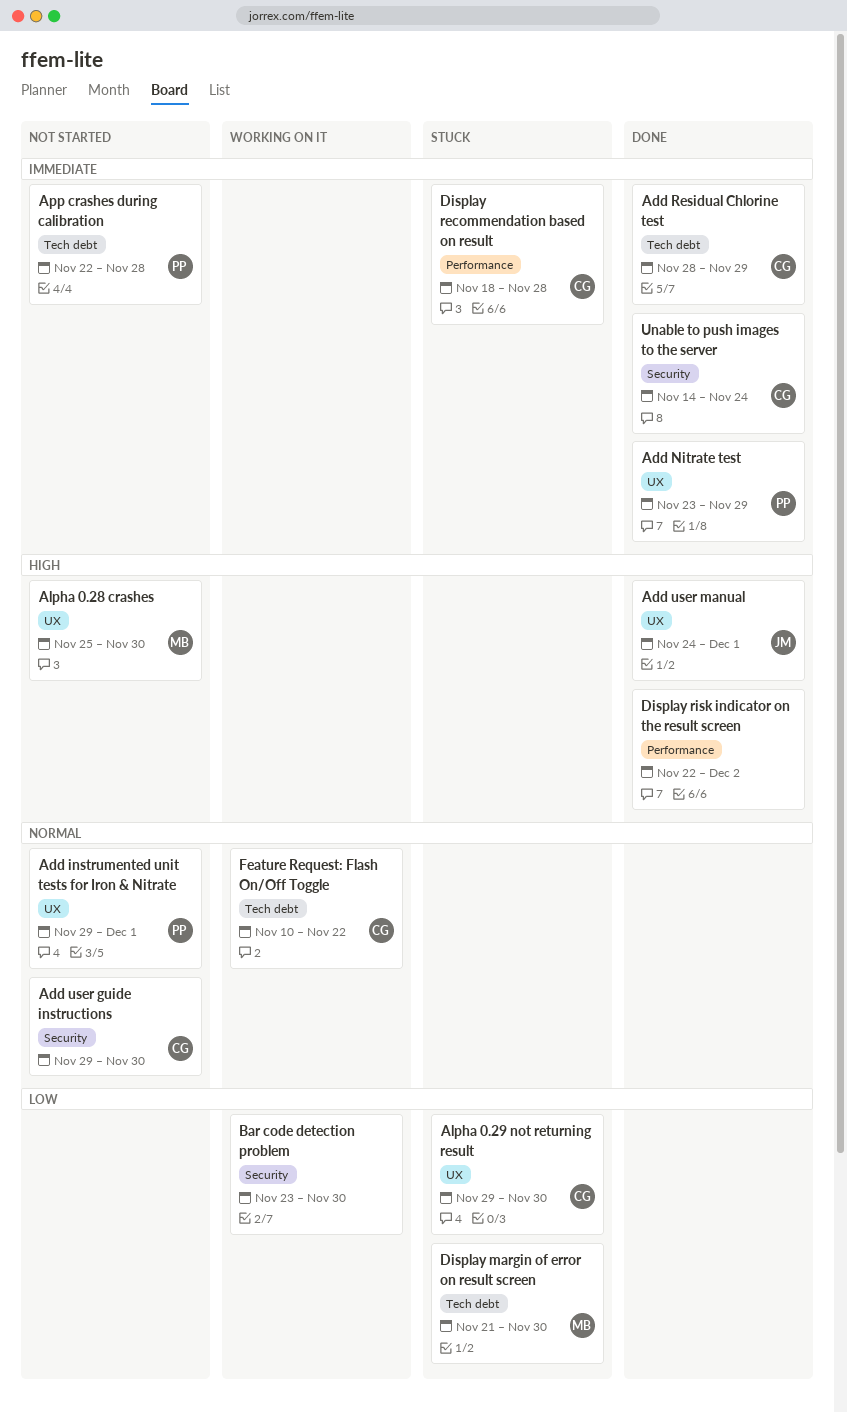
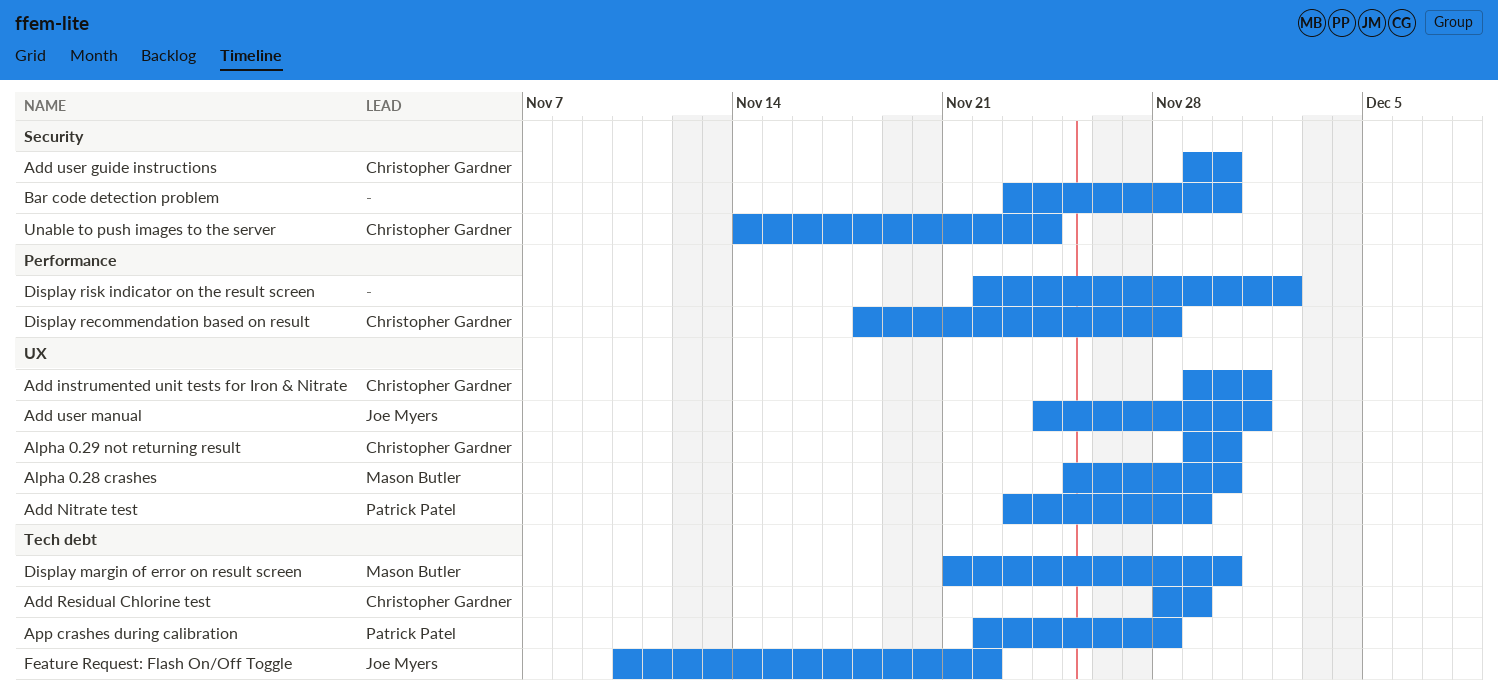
Add instrumented unit tests for Iron & Nitrate, owner: Patrick Patel -> Christopher Gardner
Feature Request: Flash On/Off Toggle, owner: Christopher Gardner -> Joe Myers

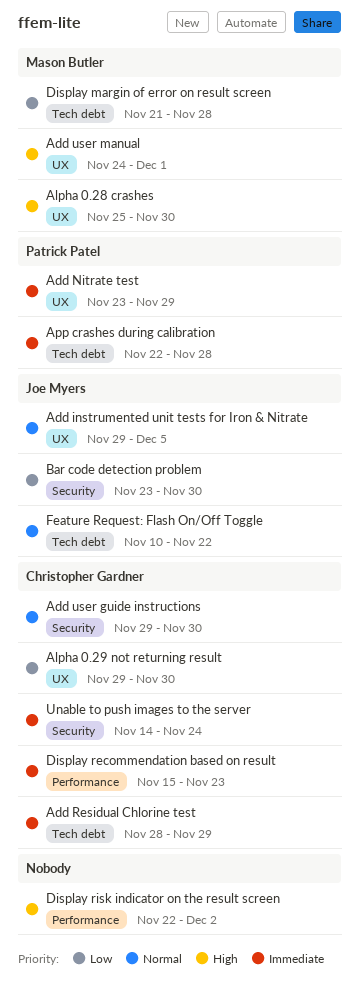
Add instrumented unit tests for Iron & Nitrate, owner: Christopher Gardner -> Joe Myers
Add instrumented unit tests for Iron & Nitrate, due: Dec 1 -> Dec 5
Add user manual, owner: Joe Myers -> Mason Butler
Bar code detection problem, owner: none -> Joe Myers
Display margin of error on result screen, due: Nov 30 -> Nov 28
Display recommendation based on result, start: Nov 18 -> Nov 15
Display recommendation based on result, due: Nov 28 -> Nov 23

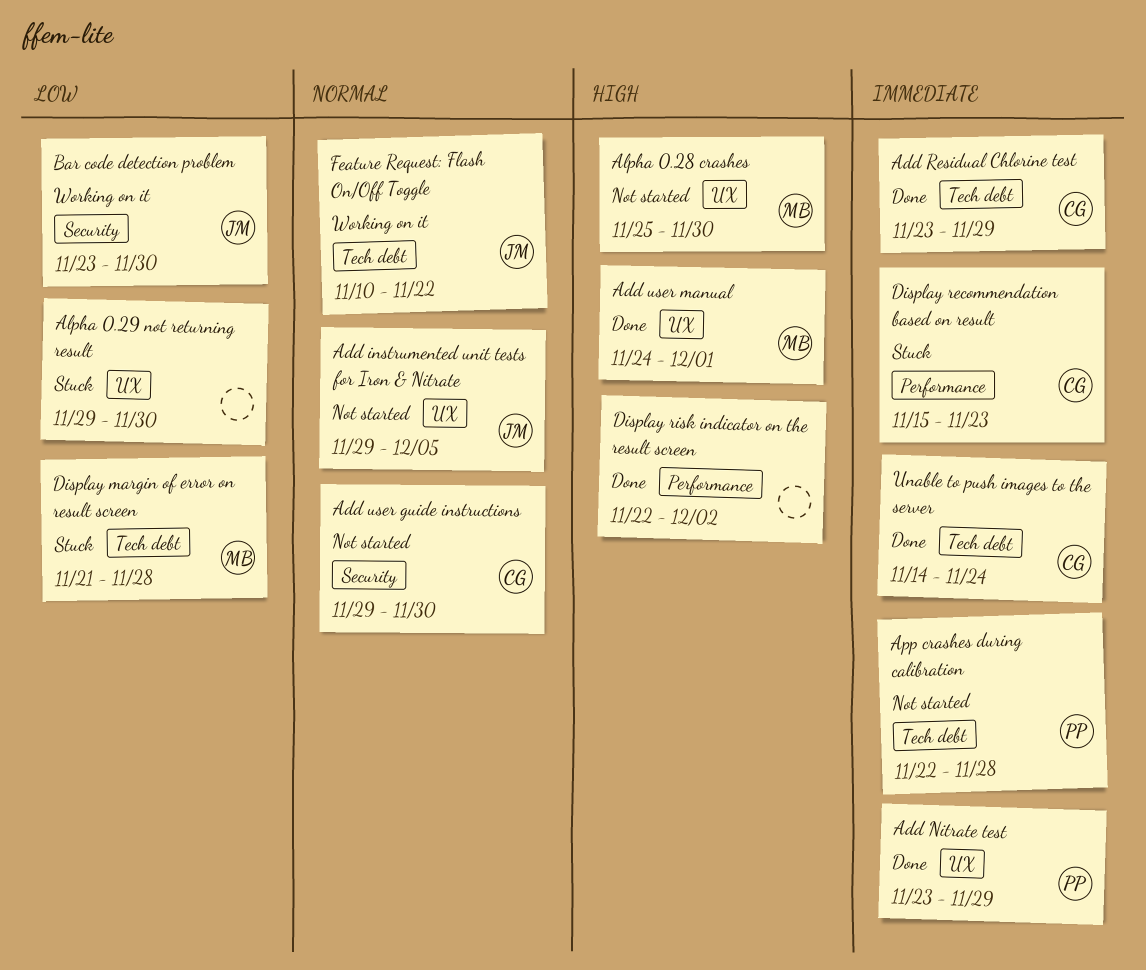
Add Residual Chlorine test, start: Nov 28 -> Nov 23
Alpha 0.29 not returning result, owner: Christopher Gardner -> none
Unable to push images to the server, label: Security -> Tech debt

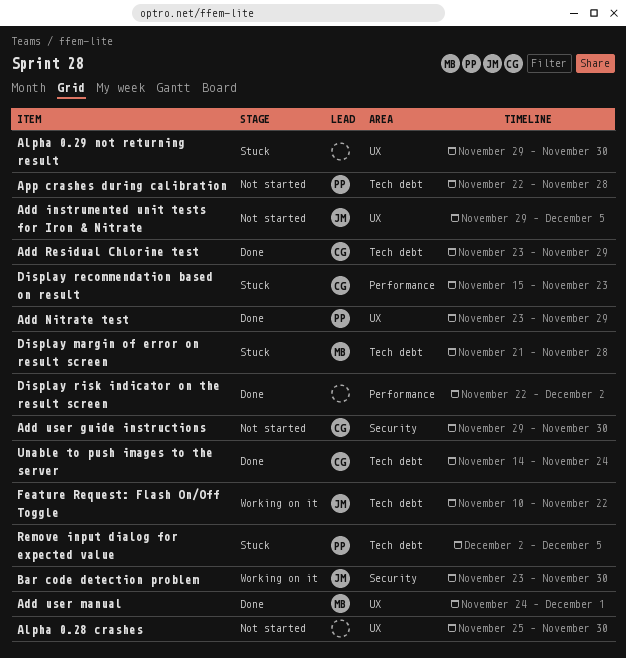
Alpha 0.28 crashes, owner: MB -> none
Remove input dialog for expected value: none -> present

